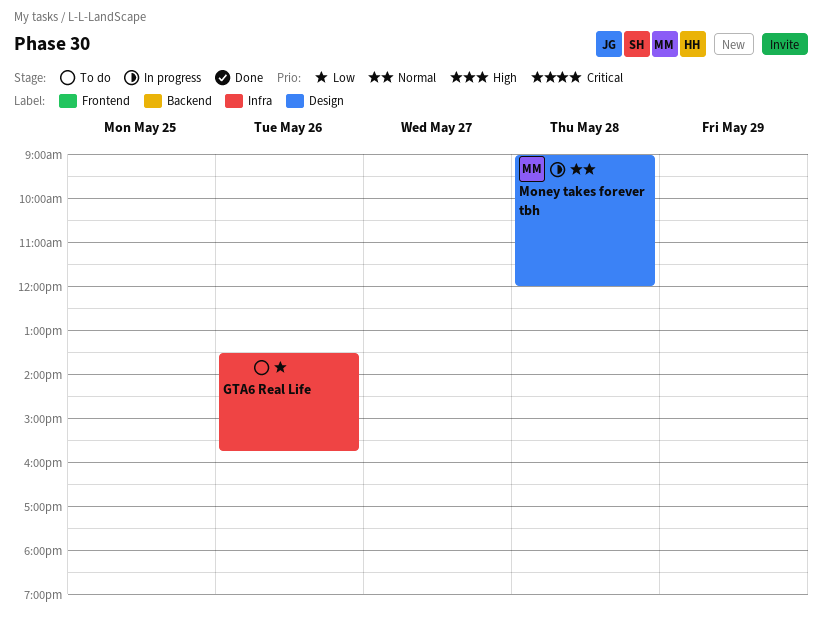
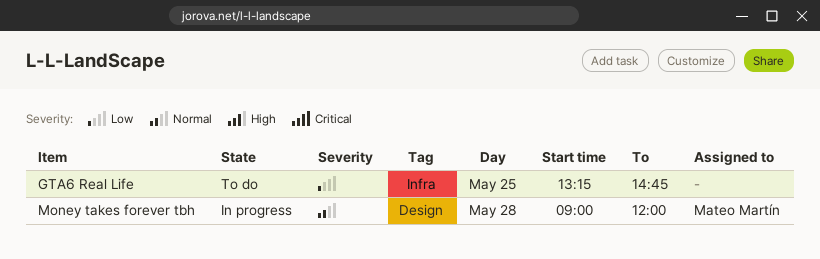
GTA6 Real Life, day: May 26 -> May 25
GTA6 Real Life, begins: 13:30 -> 13:15
GTA6 Real Life, ends: 15:45 -> 14:45

